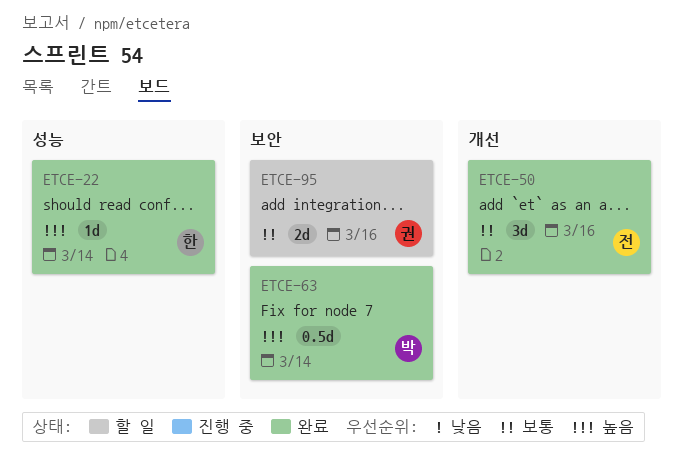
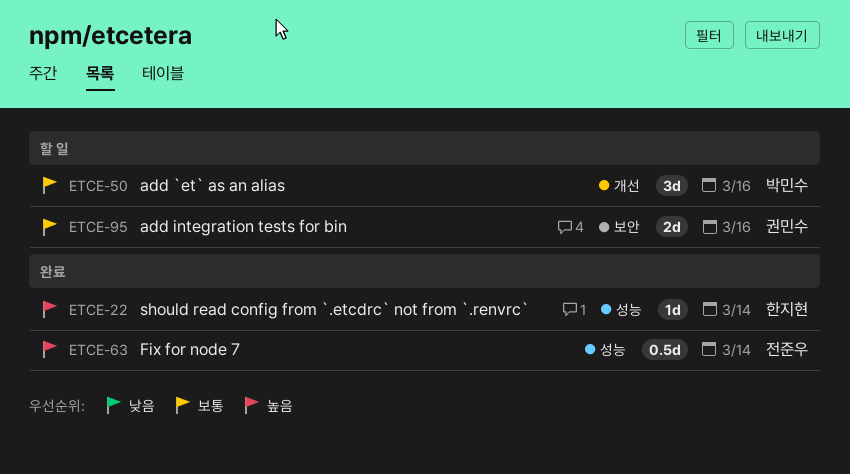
ETCE-50, status: 완료 -> 할 일
ETCE-50, owner: 전준우 -> 박민수
ETCE-63, owner: 박민수 -> 전준우
ETCE-63, label: 보안 -> 성능

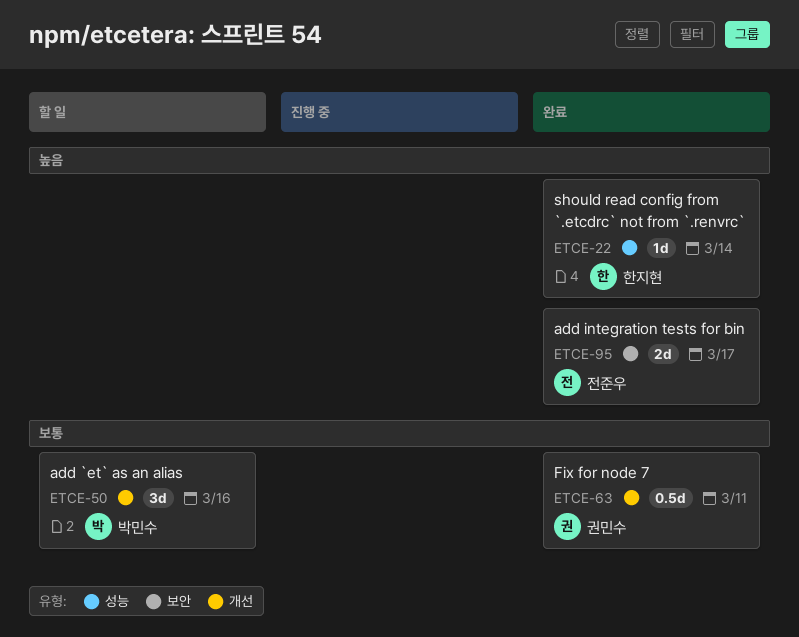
ETCE-63, owner: 전준우 -> 권민수
ETCE-63, priority: 높음 -> 보통
ETCE-63, label: 성능 -> 개선
ETCE-63, due: Mar 14 -> Mar 11
ETCE-95, status: 할 일 -> 완료
ETCE-95, owner: 권민수 -> 전준우
ETCE-95, priority: 보통 -> 높음
ETCE-95, due: Mar 16 -> Mar 17

